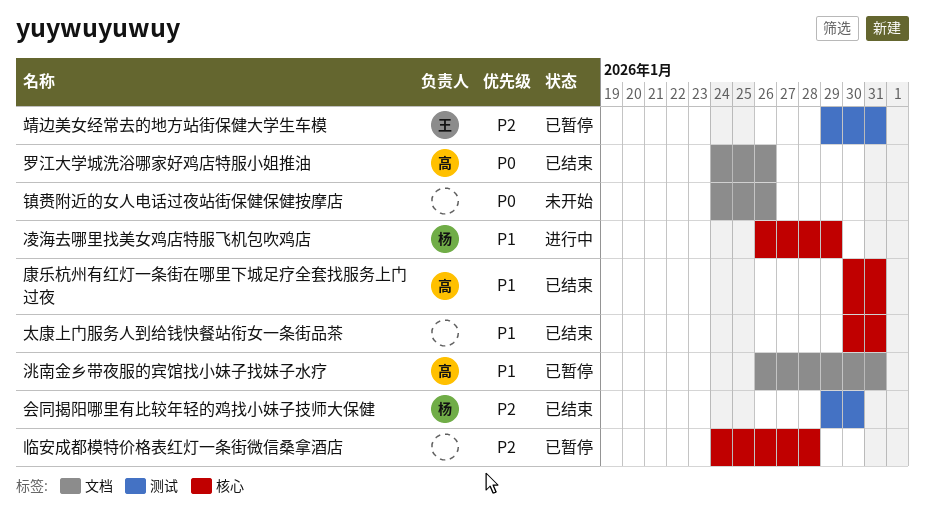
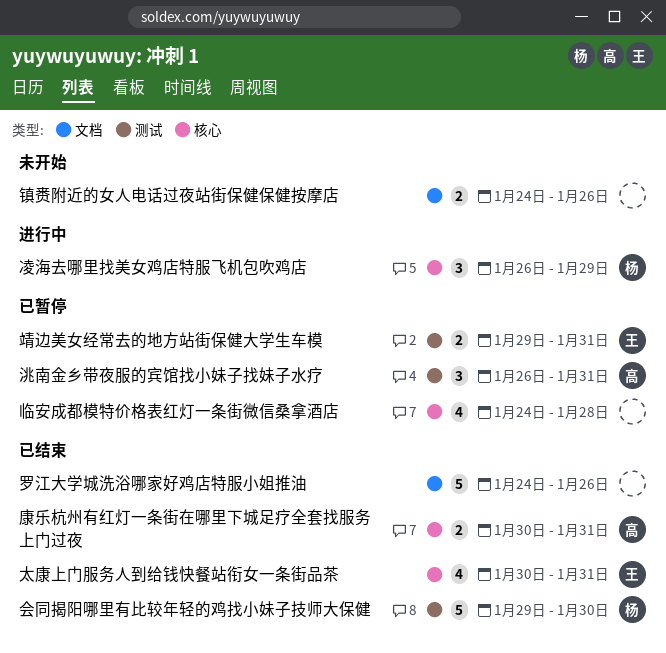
太康上门服务人到给钱快餐站衔女一条街品茶, owner: none -> 王
洮南金乡带夜服的宾馆找小妹子找妹子水疗, label: 文档 -> 测试
罗江大学城洗浴哪家好鸡店特服小姐推油, owner: 高 -> none

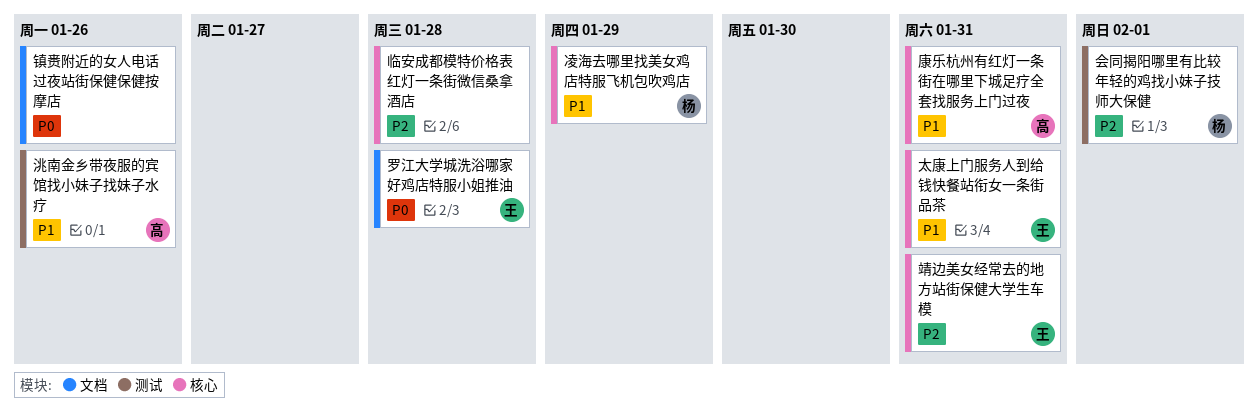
会同揭阳哪里有比较年轻的鸡找小妹子技师大保健, due: Jan 30 -> Feb 1
洮南金乡带夜服的宾馆找小妹子找妹子水疗, due: Jan 31 -> Jan 26
罗江大学城洗浴哪家好鸡店特服小姐推油, owner: none -> 王
罗江大学城洗浴哪家好鸡店特服小姐推油, due: Jan 26 -> Jan 28
靖边美女经常去的地方站街保健大学生车模, label: 测试 -> 核心

